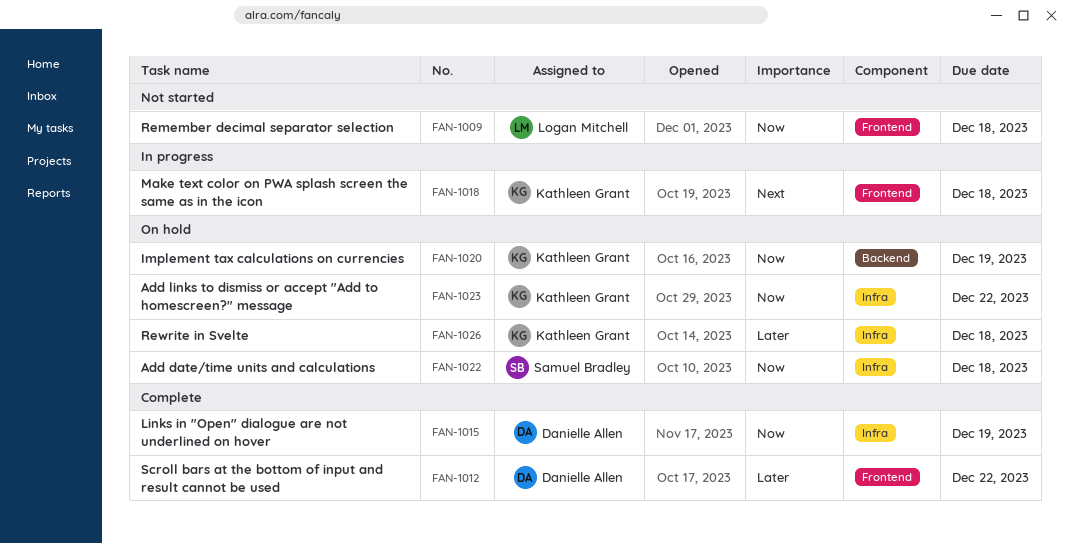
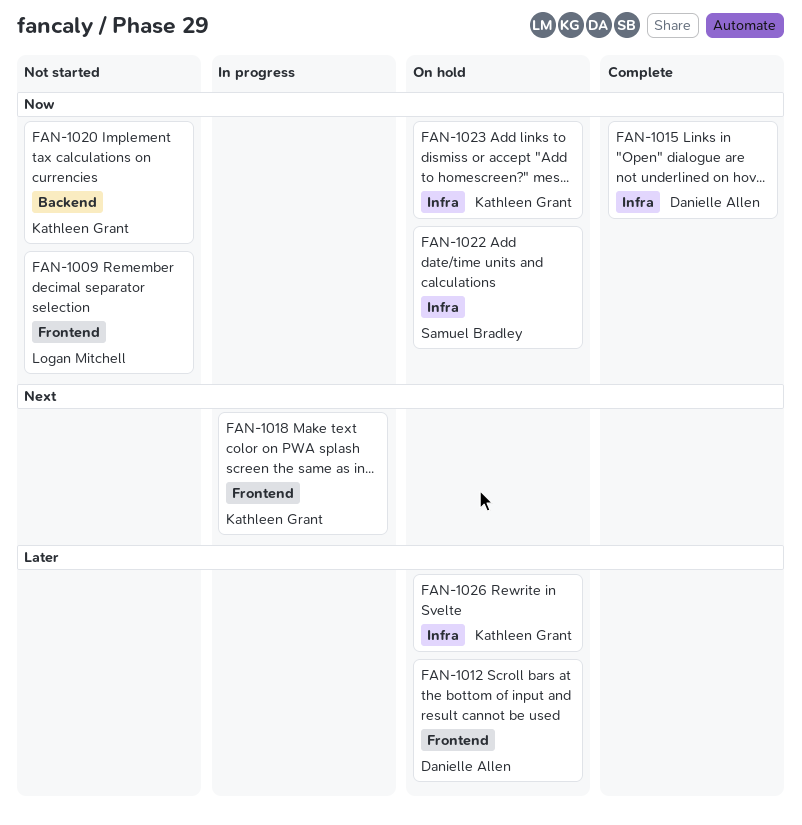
FAN-1012, status: Complete -> On hold
FAN-1020, status: On hold -> Not started

